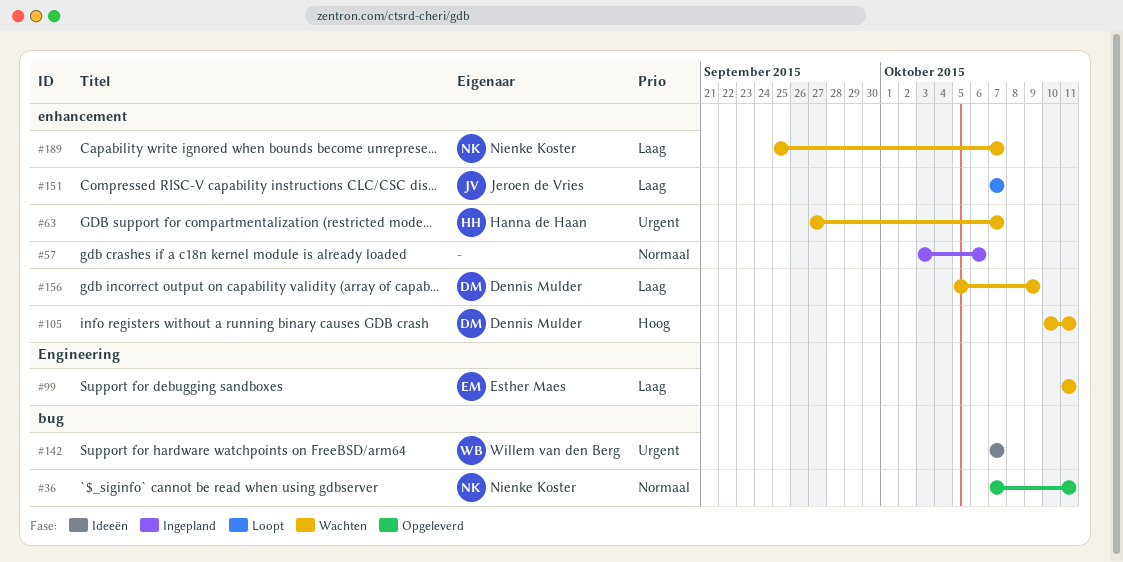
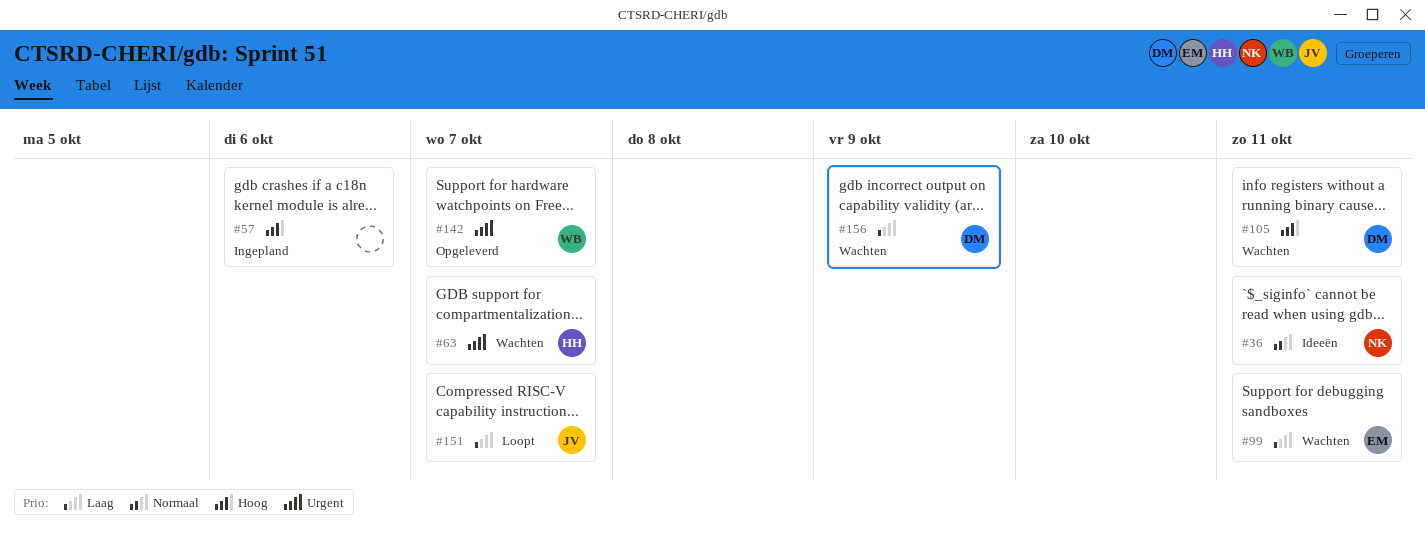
#36, status: Opgeleverd -> Ideeën
#57, priority: Normaal -> Hoog
#142, status: Ideeën -> Opgeleverd
#189: present -> none

